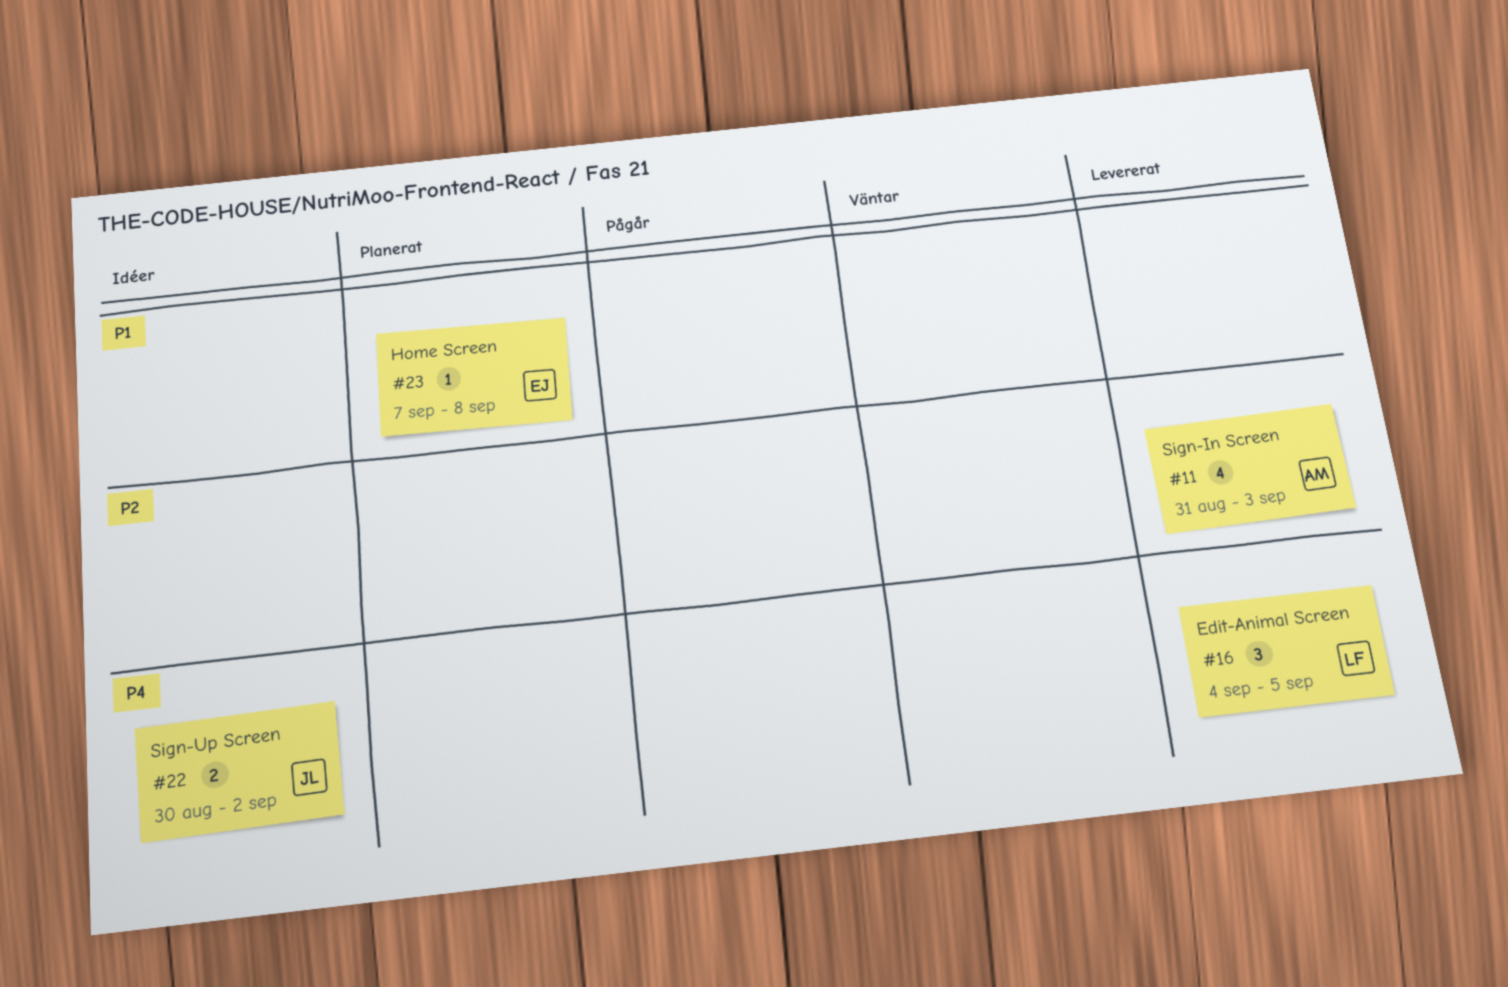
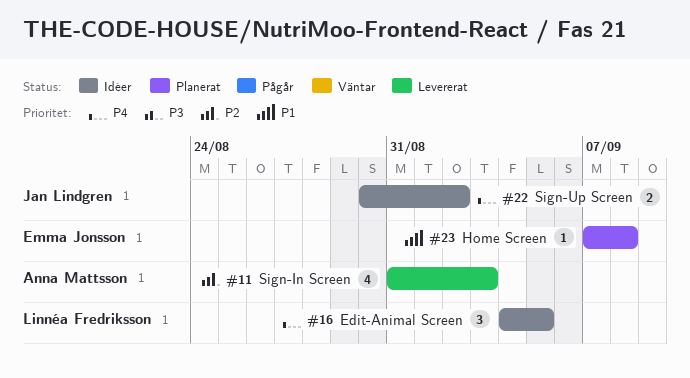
#16, status: Levererat -> Idéer

